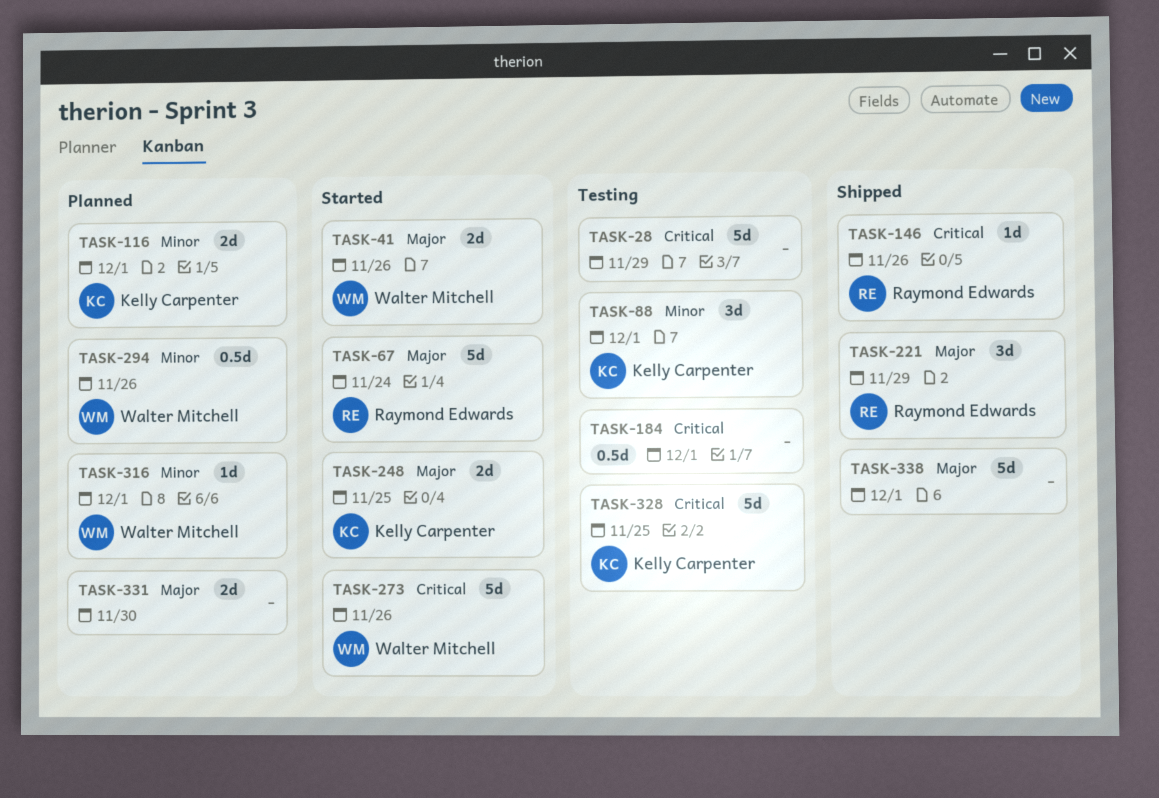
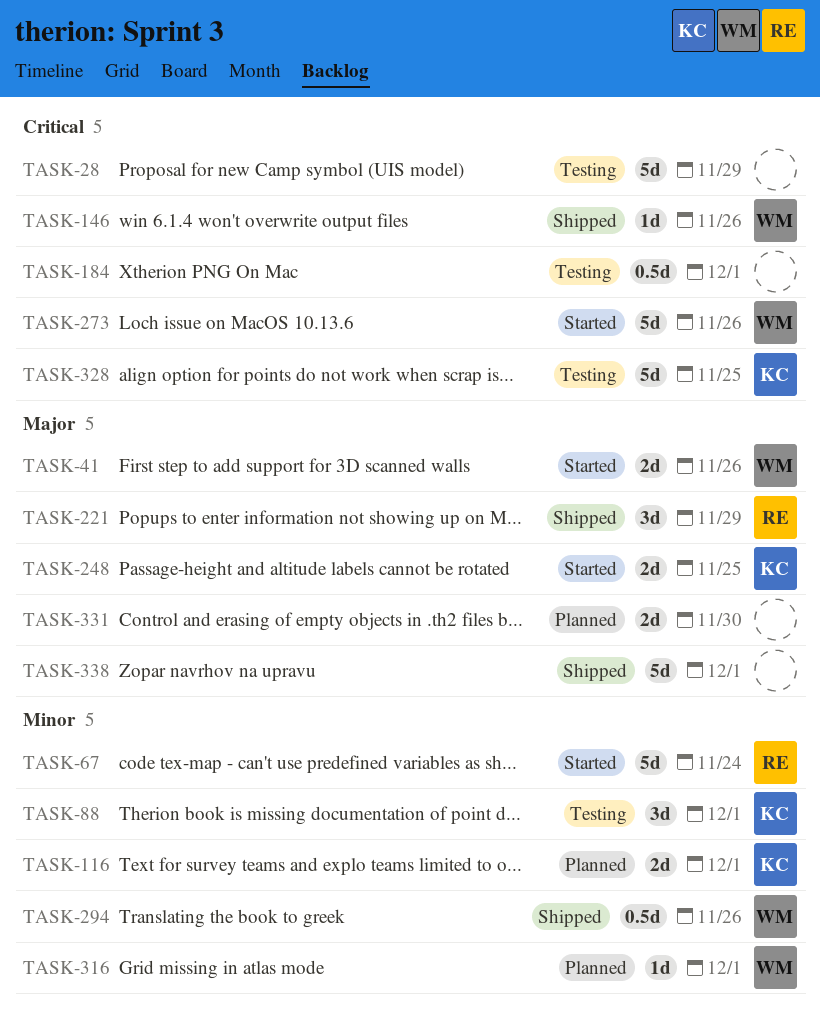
TASK-67, priority: Major -> Minor
TASK-146, owner: Raymond Edwards -> Walter Mitchell
TASK-294, status: Planned -> Shipped

